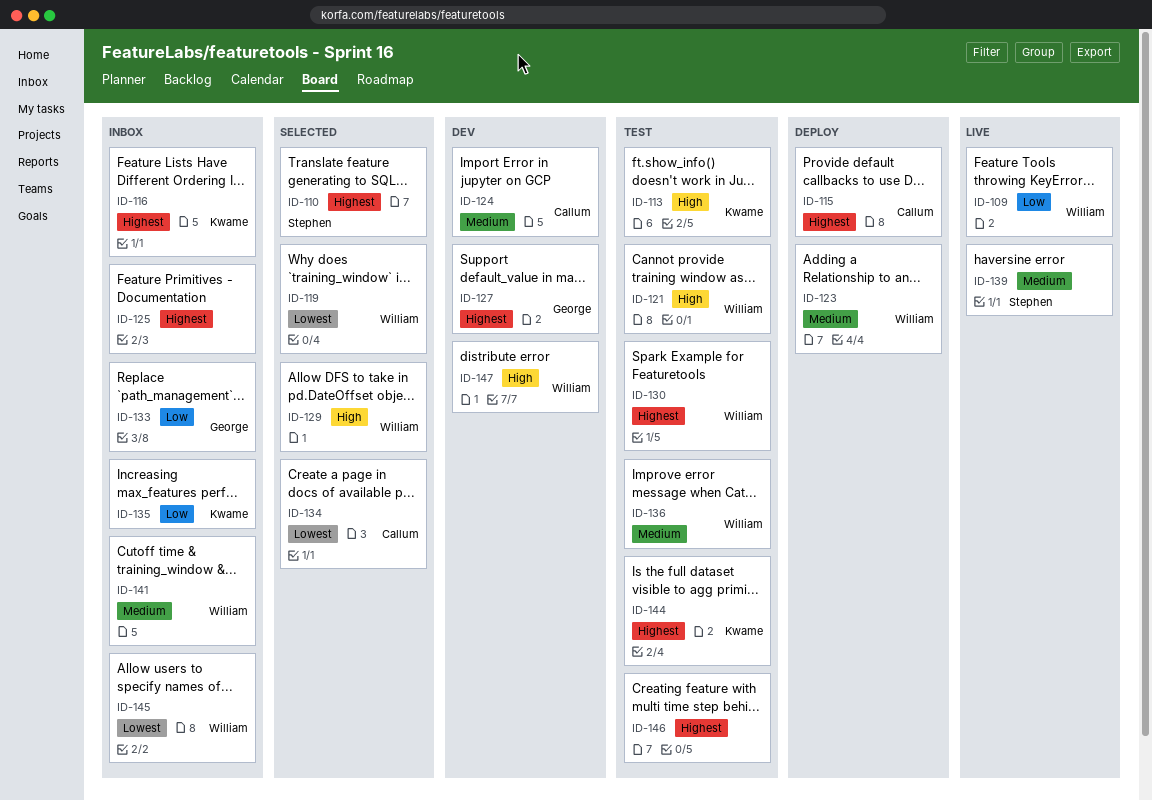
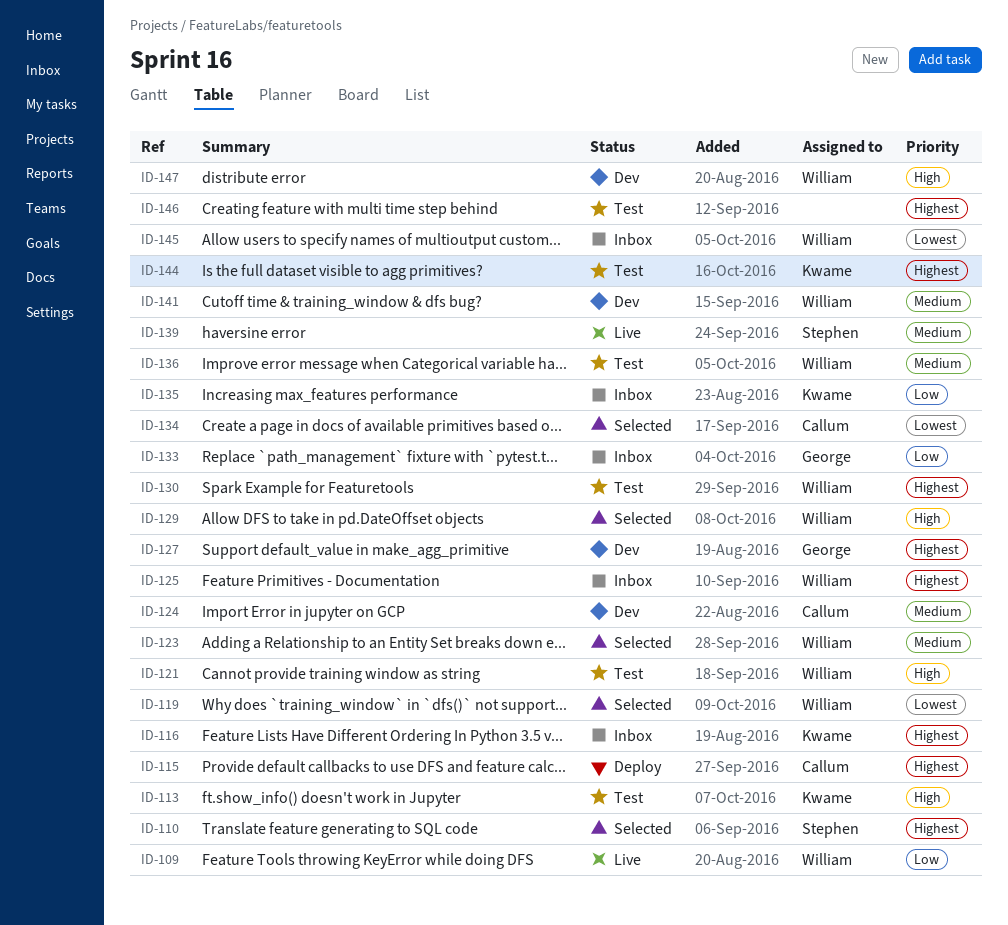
ID-123, status: Deploy -> Selected
ID-125, owner: none -> William
ID-141, status: Inbox -> Dev

